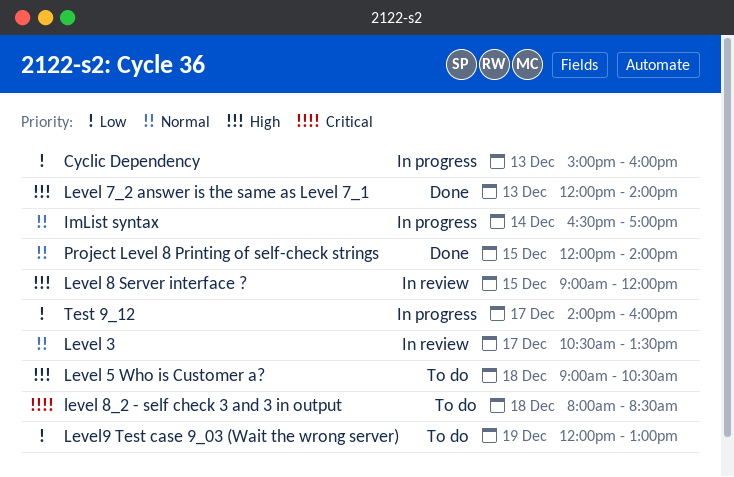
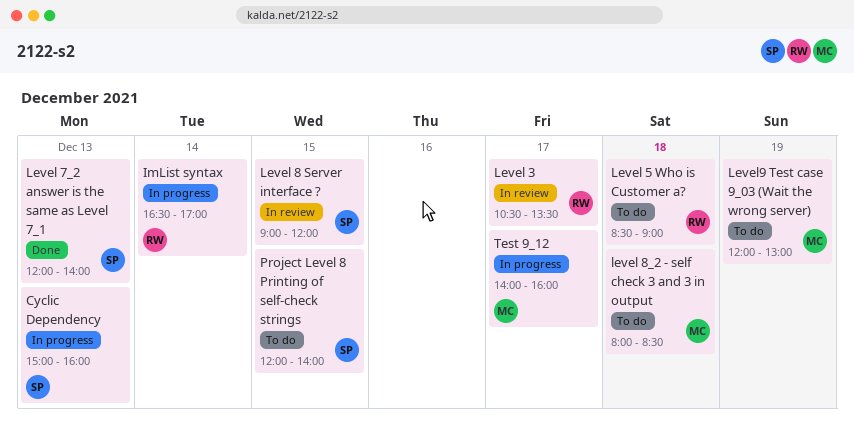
Level 5 Who is Customer a?, begins: 09:00 -> 08:30
Level 5 Who is Customer a?, ends: 10:30 -> 09:00
Project Level 8 Printing of self-check strings, status: Done -> To do

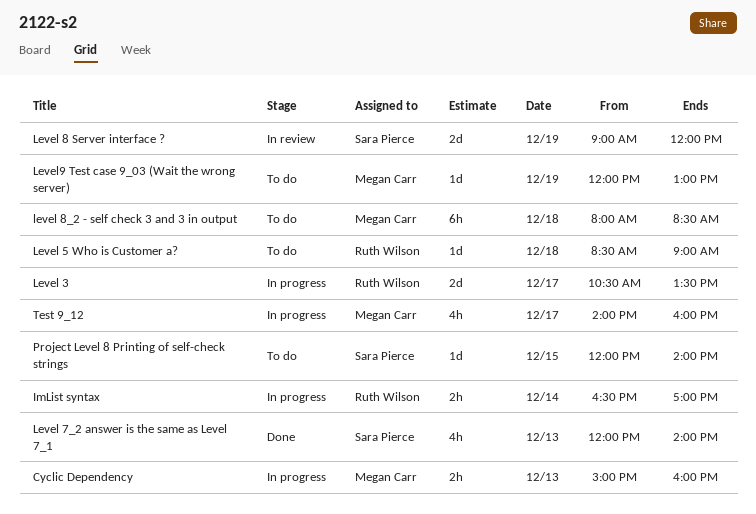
Cyclic Dependency, owner: Sara Pierce -> Megan Carr
Level 3, status: In review -> In progress
Level 8 Server interface ?, day: Dec 15 -> Dec 19

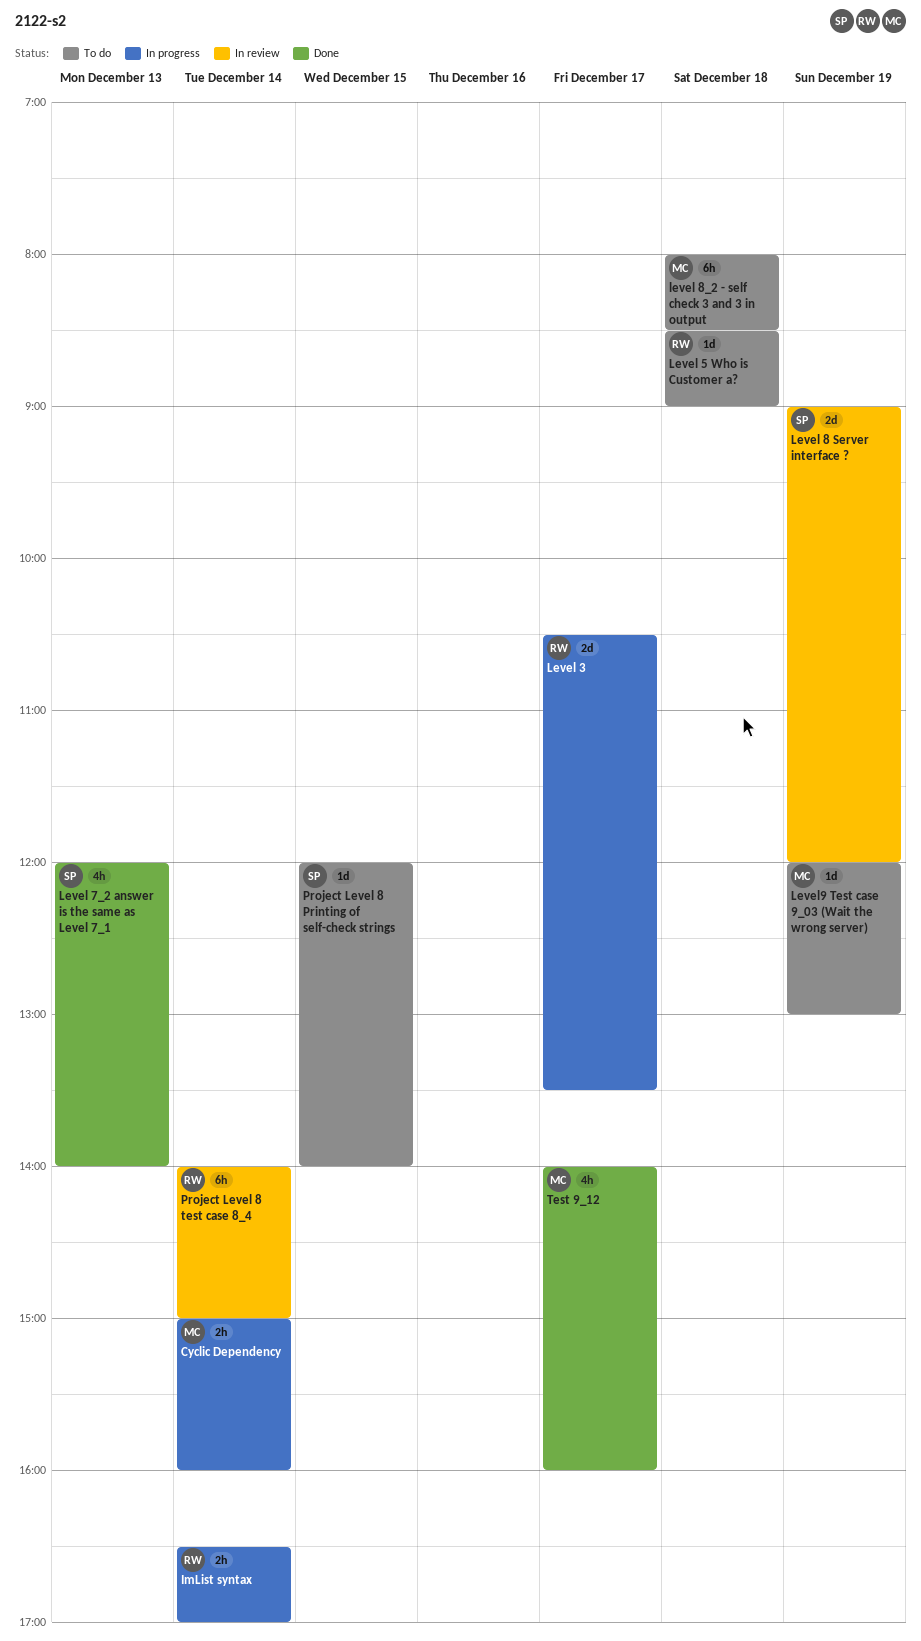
Cyclic Dependency, day: Dec 13 -> Dec 14
Project Level 8 test case 8_4: none -> present
Test 9_12, status: In progress -> Done

